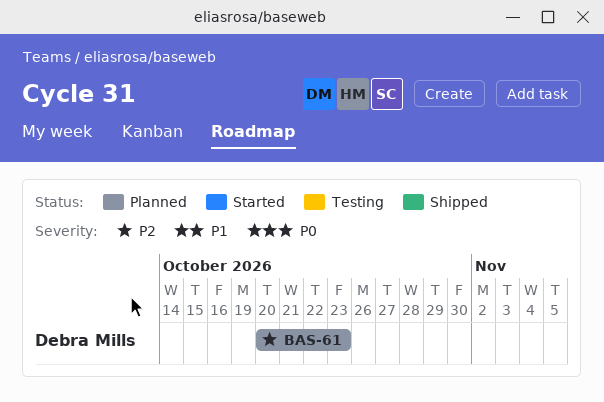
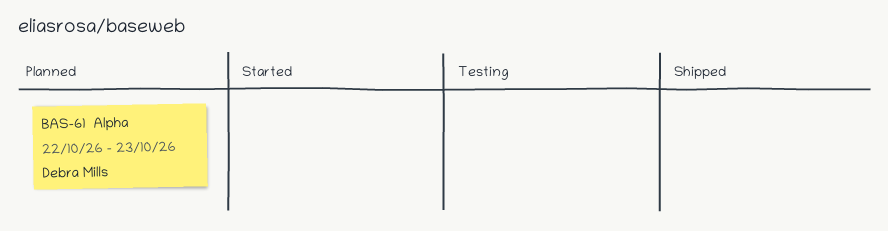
BAS-61, start: Oct 20 -> Oct 22

